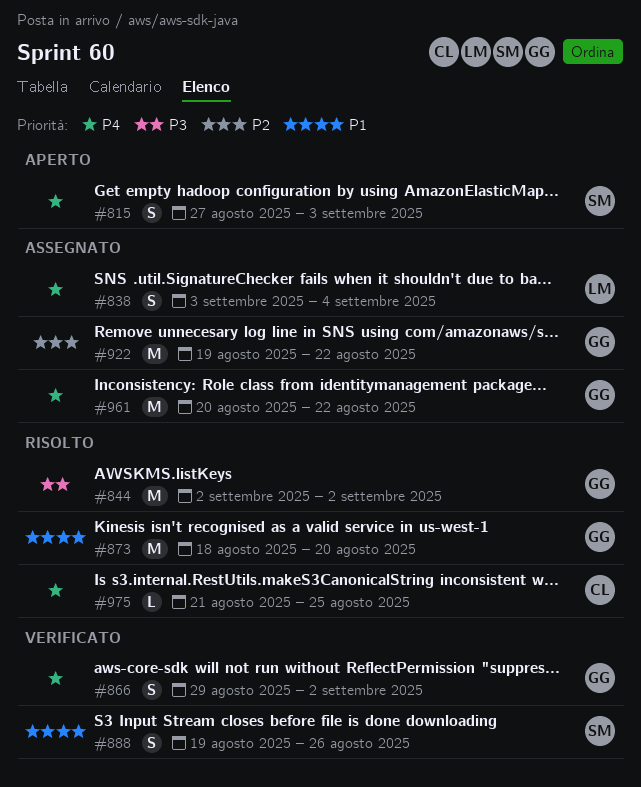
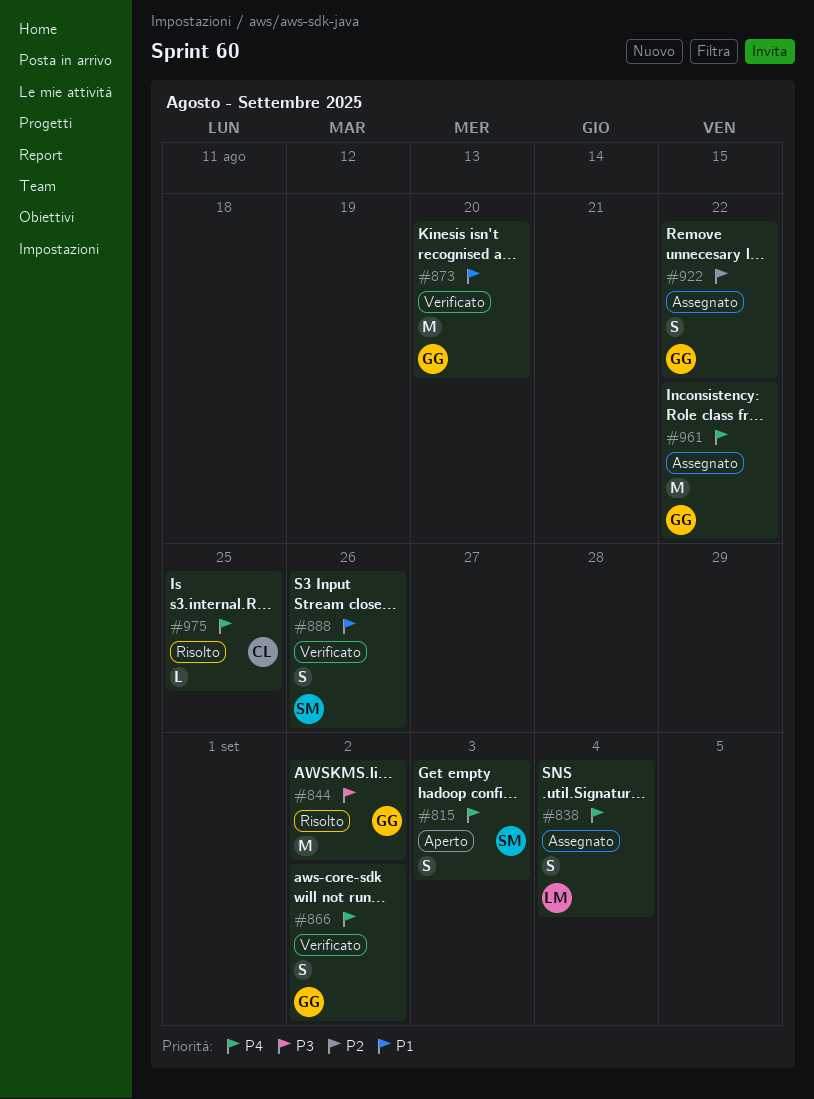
#873, status: Risolto -> Verificato
#922, estimate: M -> S

